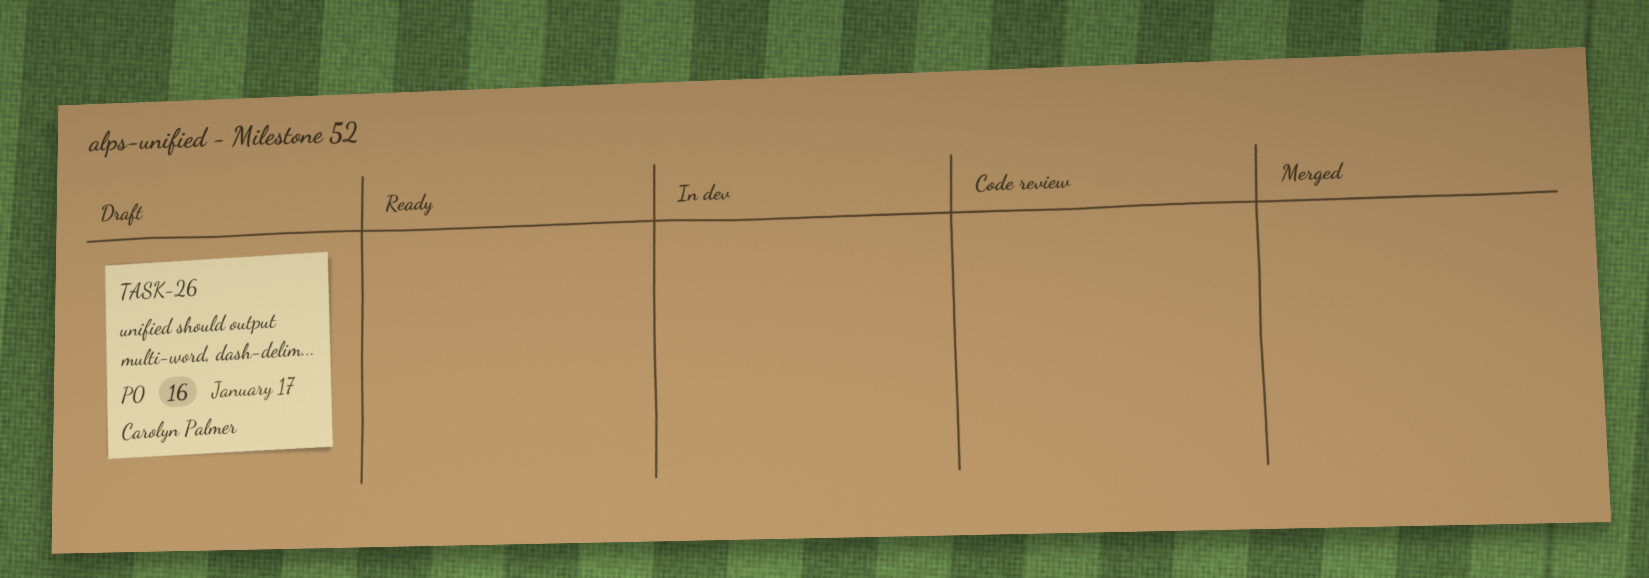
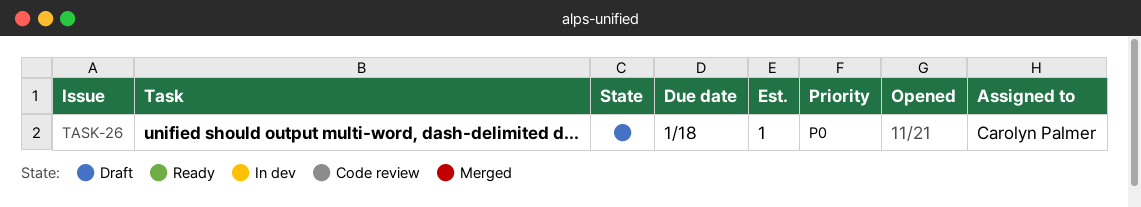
TASK-26, estimate: 16 -> 1
TASK-26, due: Jan 17 -> Jan 18

